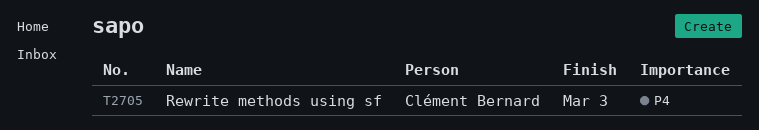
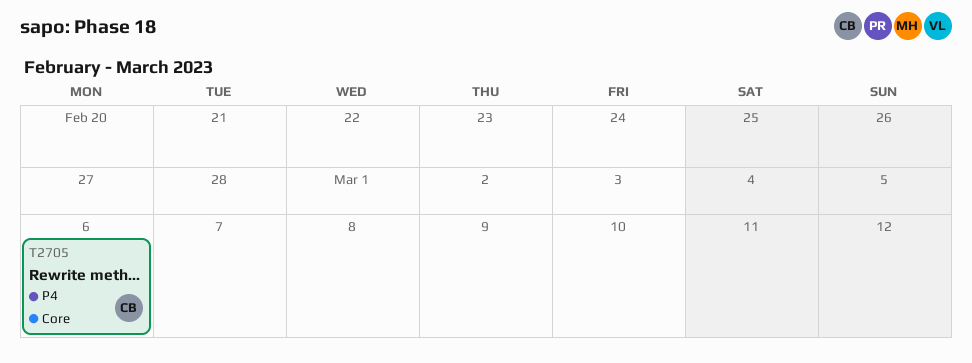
T2705, due: Mar 3 -> Mar 6

